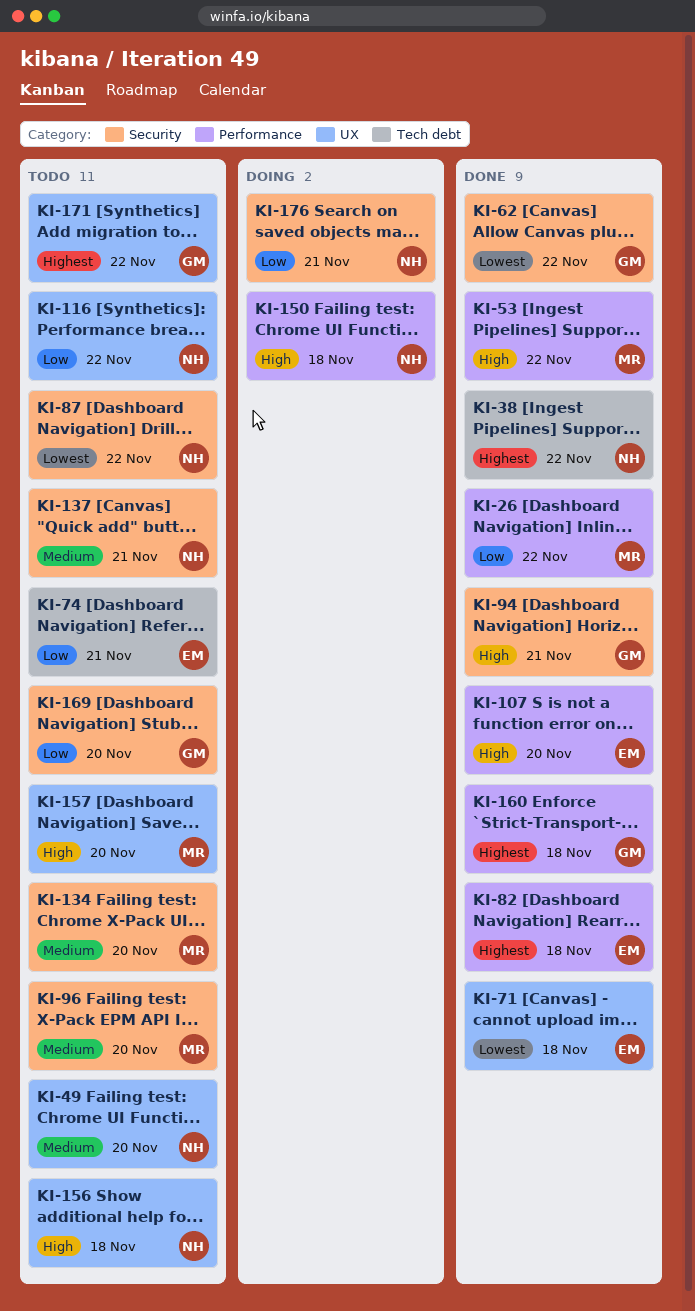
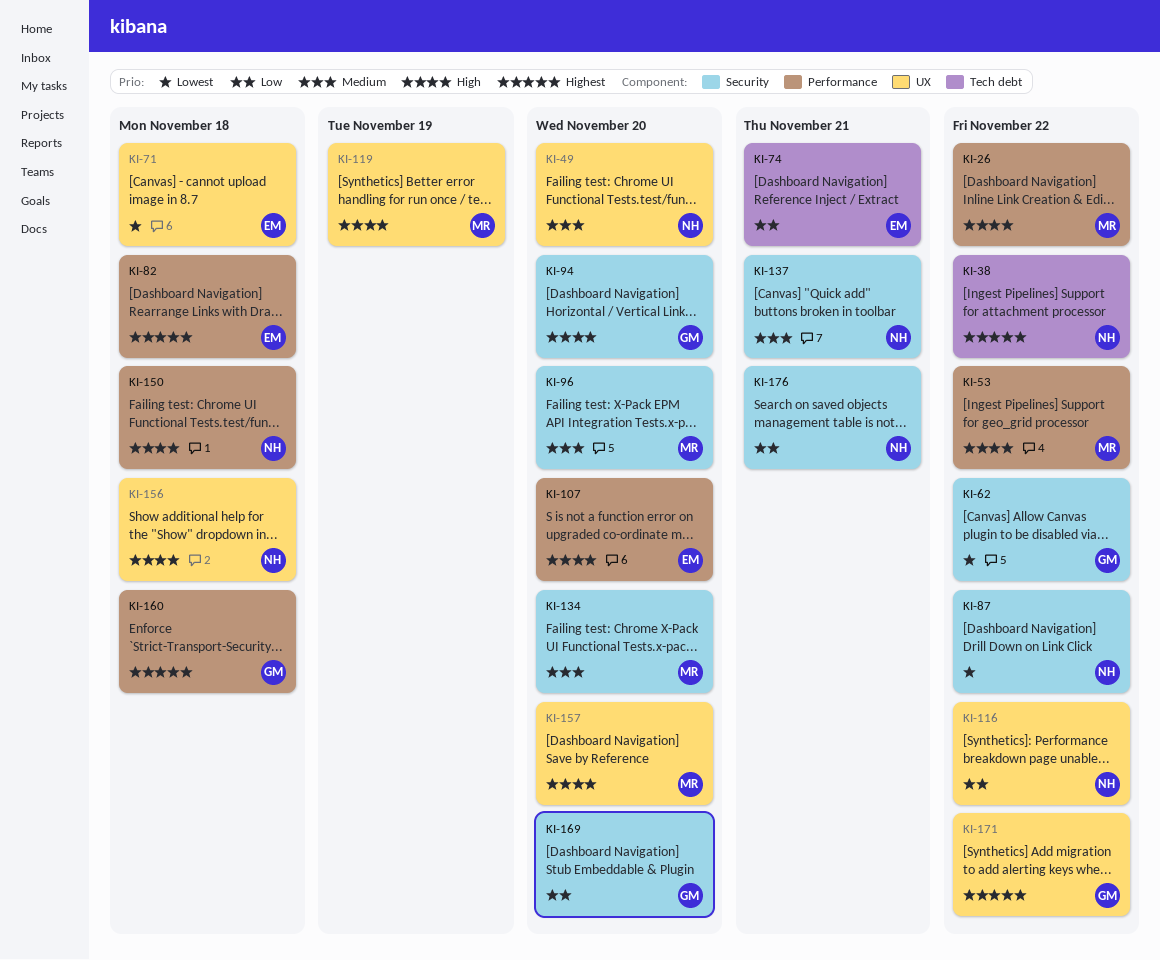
KI-26, priority: Low -> High
KI-94, due: Nov 21 -> Nov 20
KI-119: none -> present

